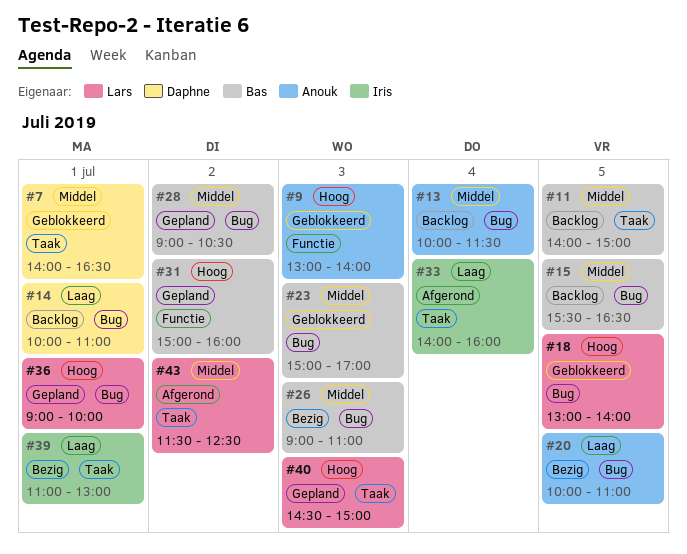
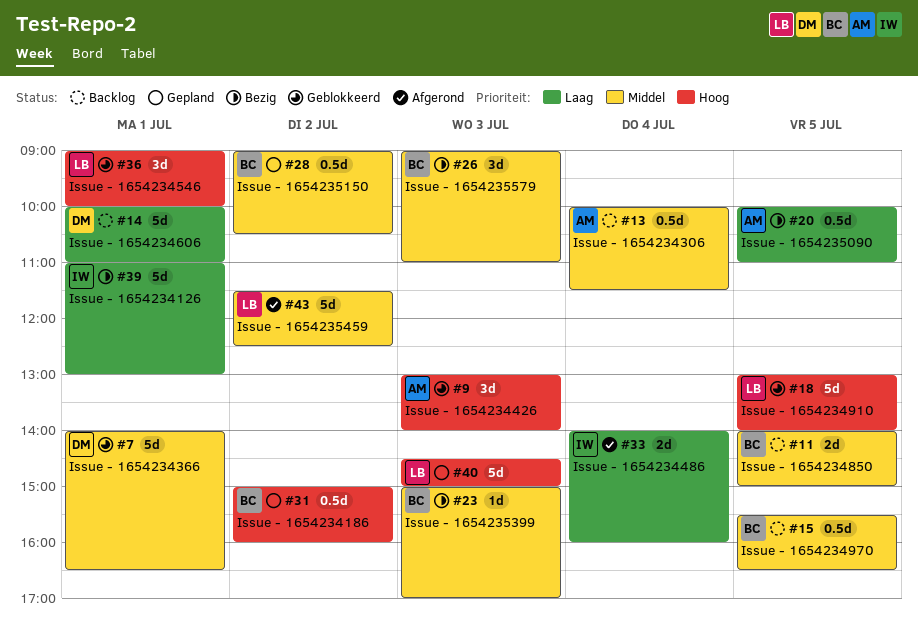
#23, status: Geblokkeerd -> Bezig
#36, status: Gepland -> Geblokkeerd

